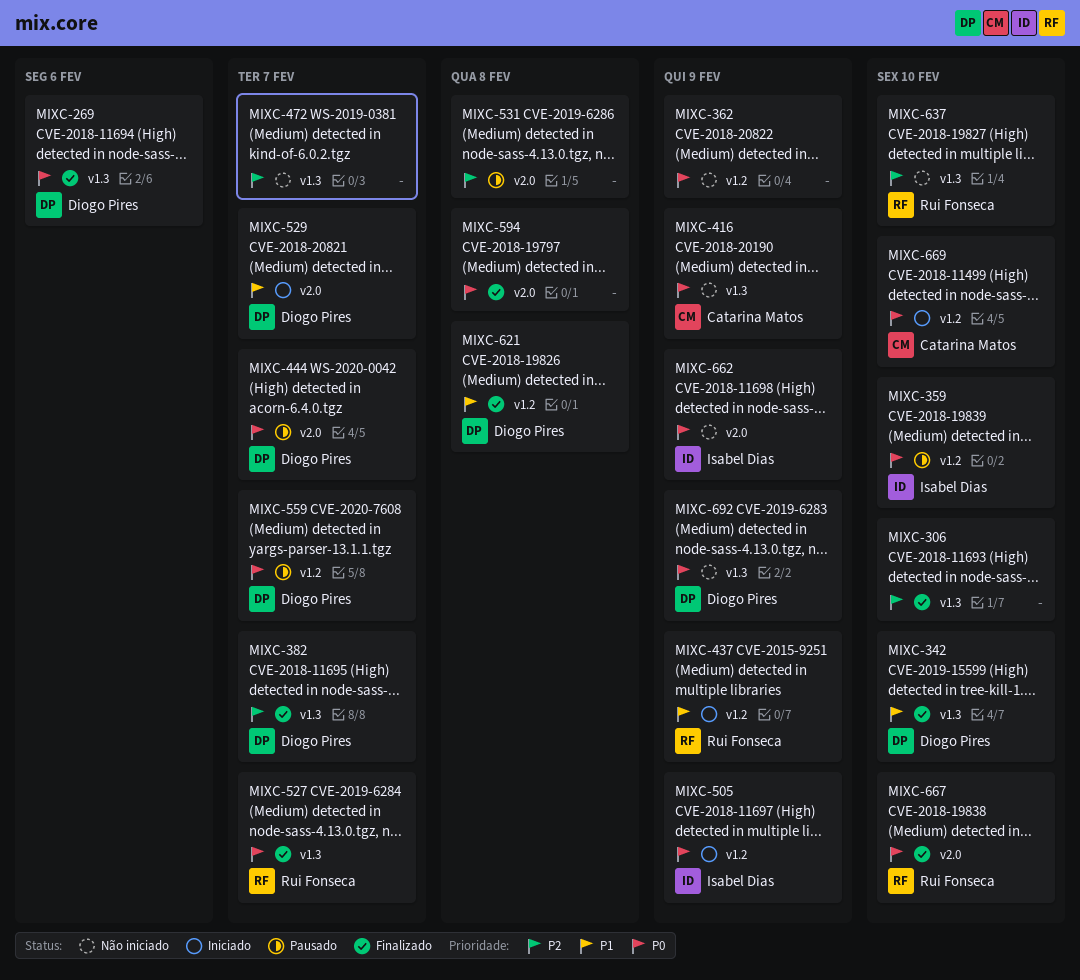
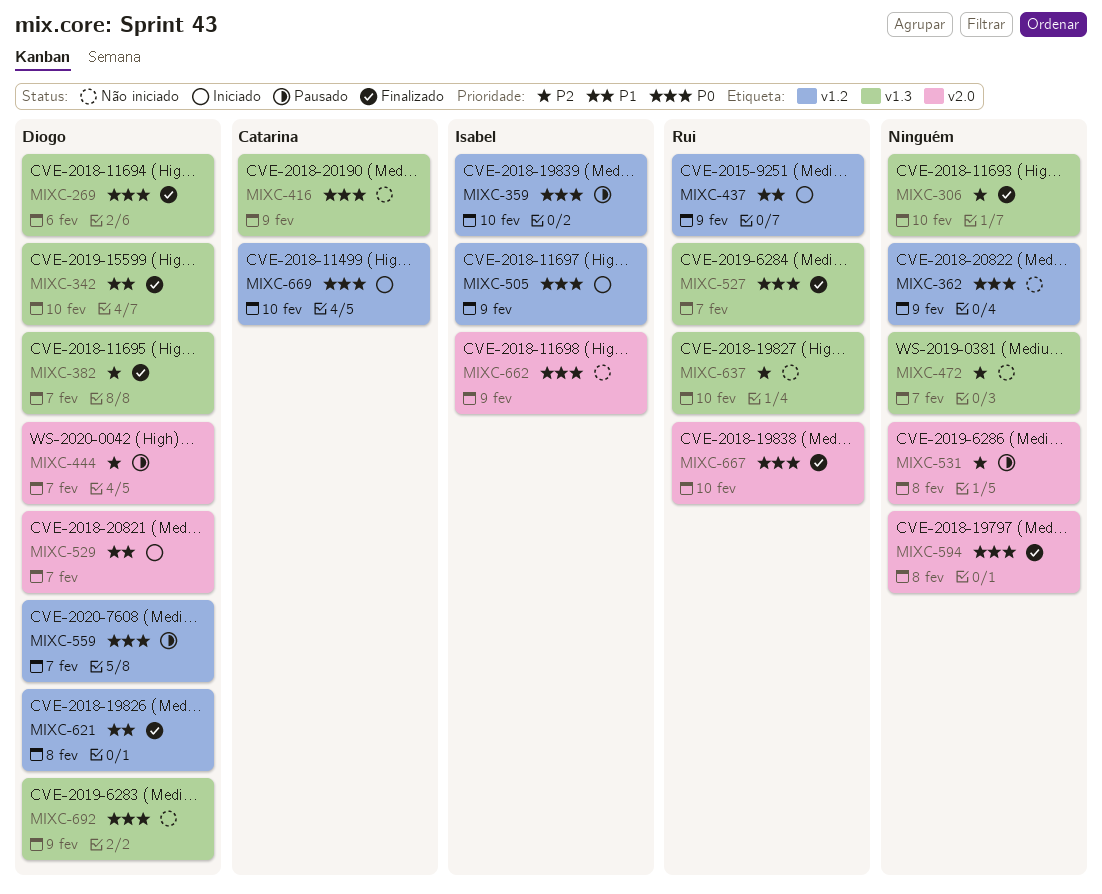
MIXC-444, priority: P0 -> P2

